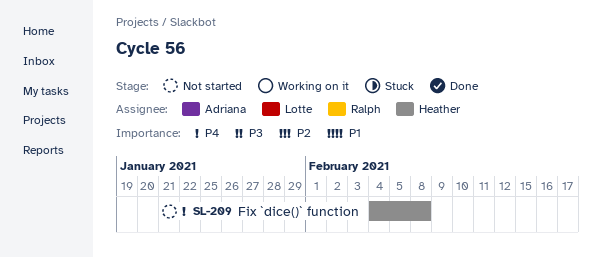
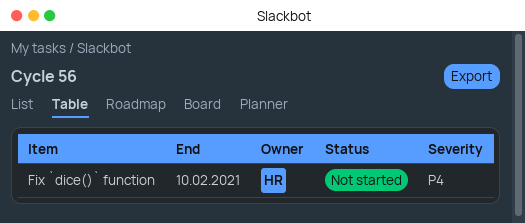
Fix `dice()` function, due: Feb 8 -> Feb 10

